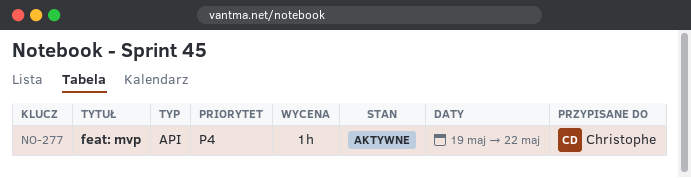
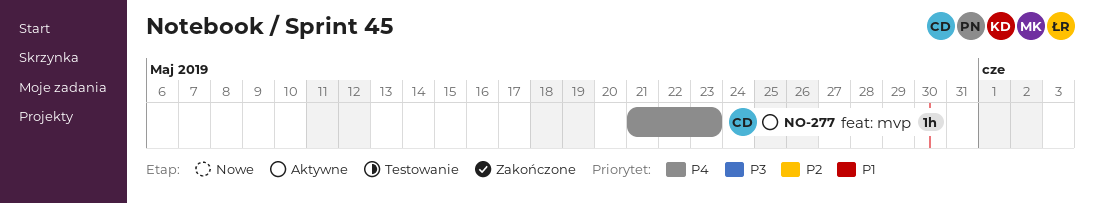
NO-277, start: May 19 -> May 21
NO-277, due: May 22 -> May 23

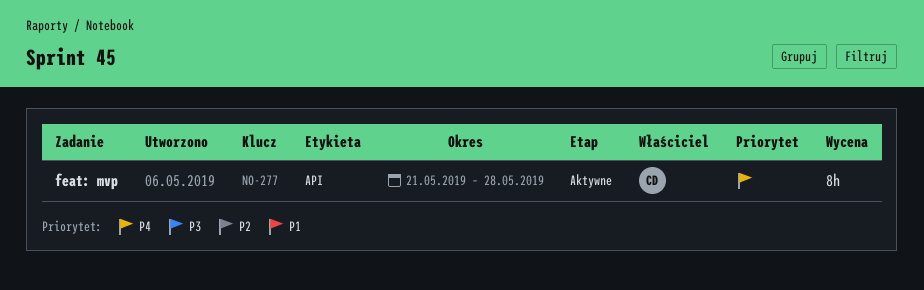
NO-277, estimate: 1h -> 8h
NO-277, due: May 23 -> May 28

